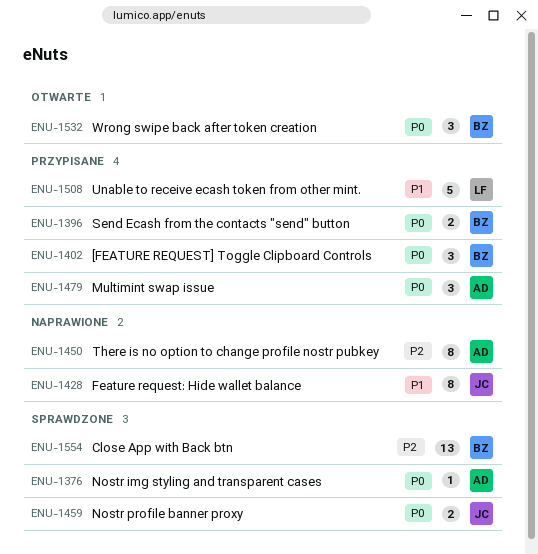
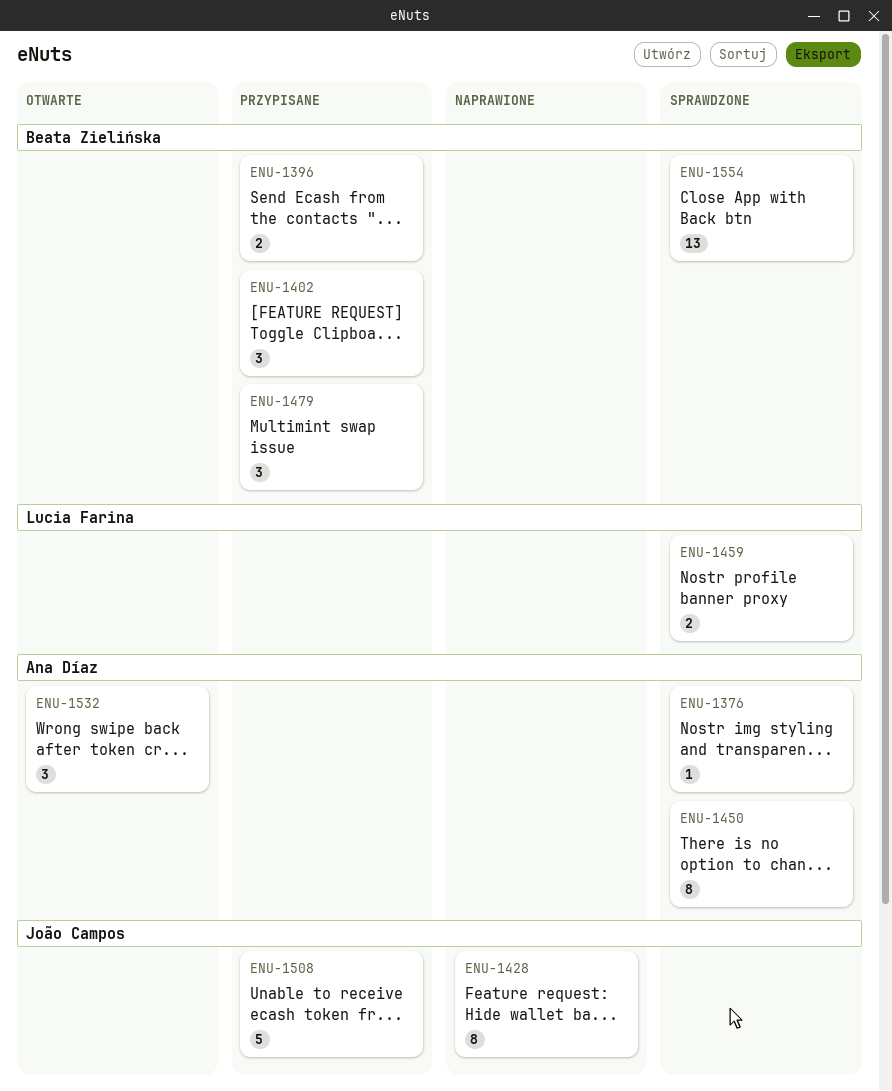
ENU-1450, status: Naprawione -> Sprawdzone
ENU-1459, owner: João Campos -> Lucia Farina
ENU-1479, owner: Ana Díaz -> Beata Zielińska
ENU-1508, owner: Lucia Farina -> João Campos
ENU-1532, owner: Beata Zielińska -> Ana Díaz

